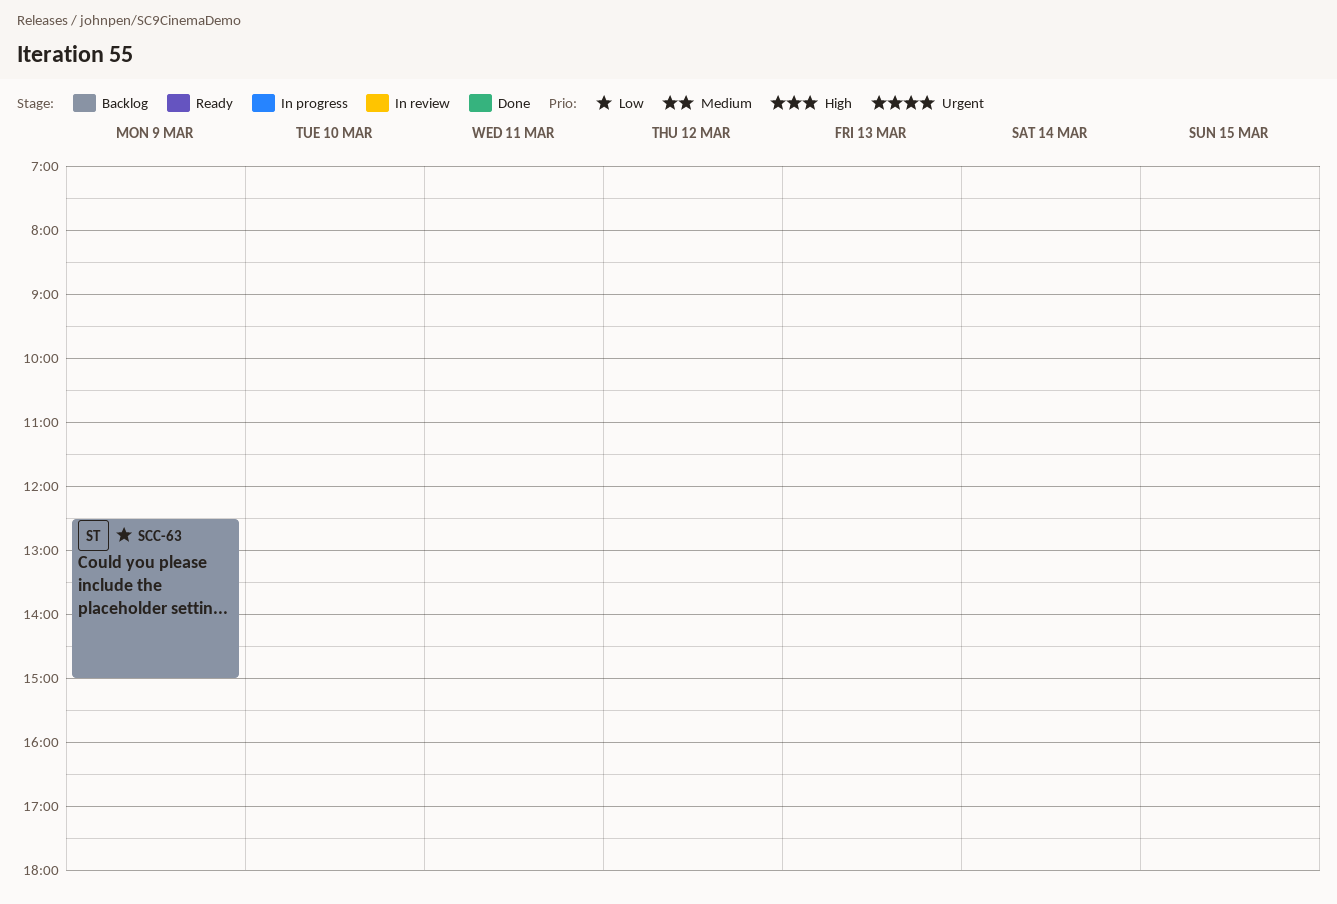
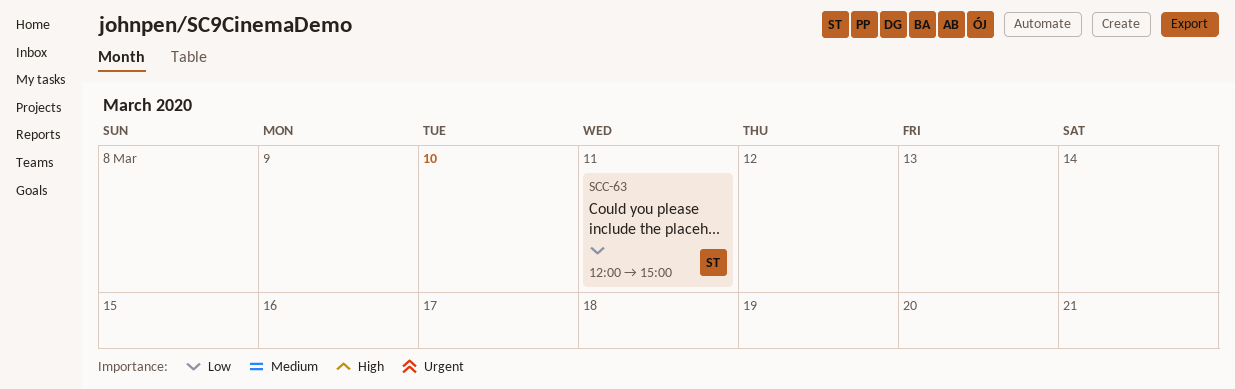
SCC-63, day: Mar 9 -> Mar 11
SCC-63, begins: 12:30 -> 12:00

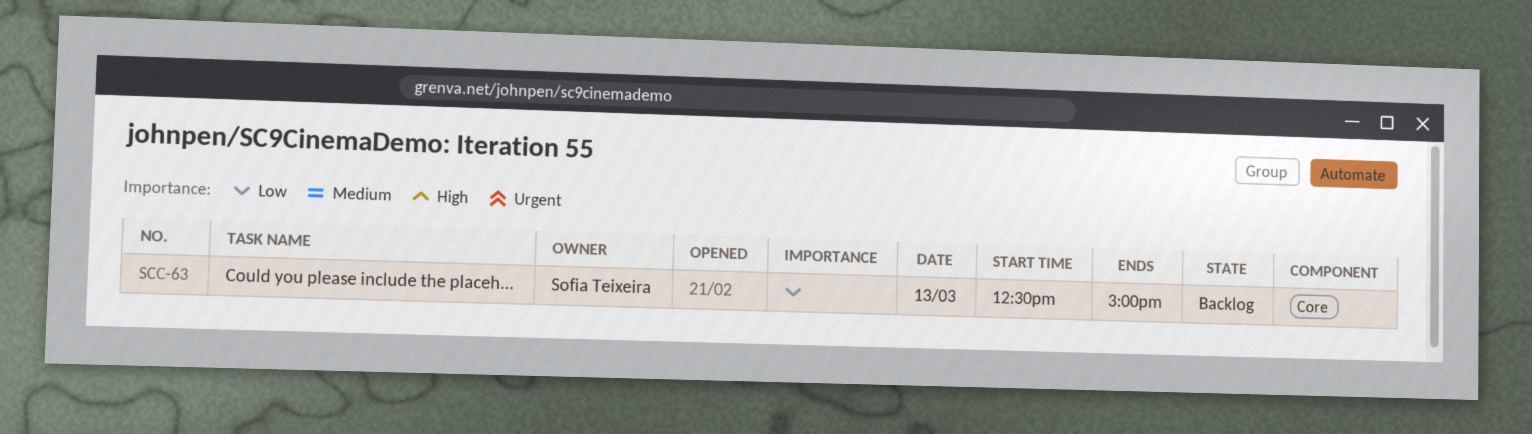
SCC-63, day: Mar 11 -> Mar 13
SCC-63, begins: 12:00 -> 12:30

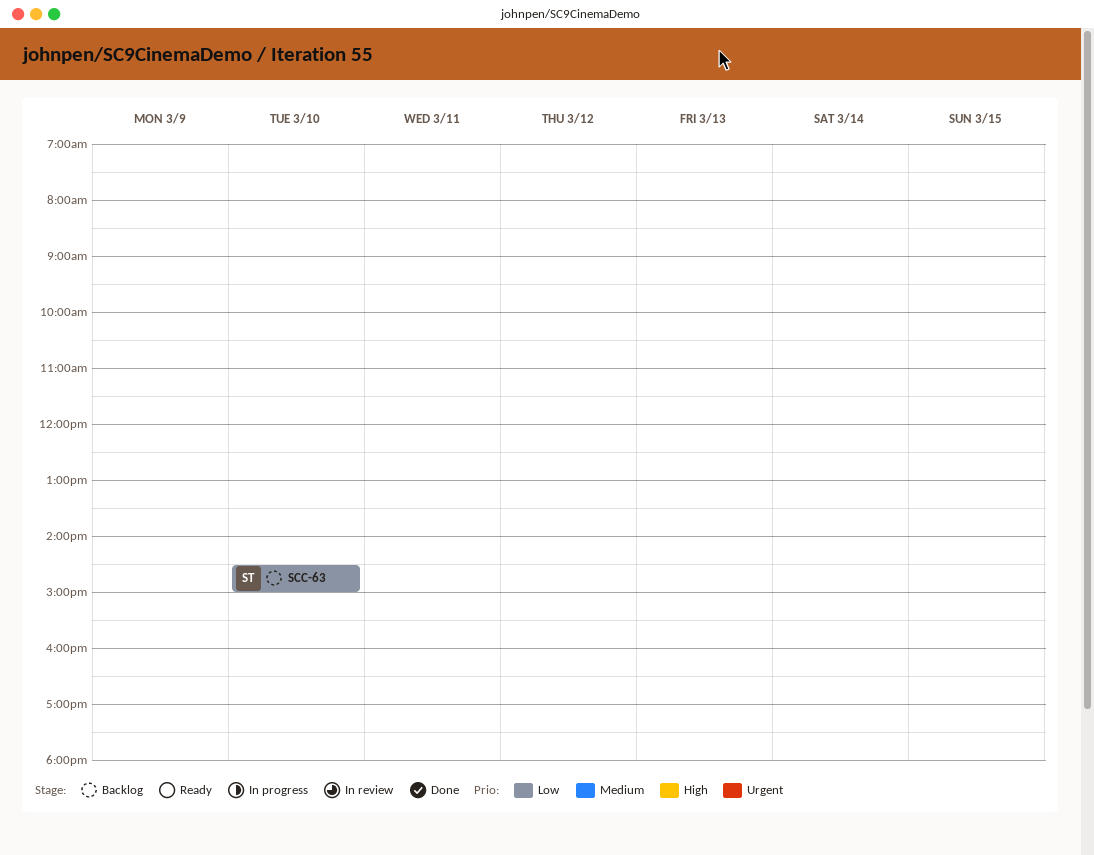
SCC-63, day: Mar 13 -> Mar 10
SCC-63, begins: 12:30 -> 14:30

